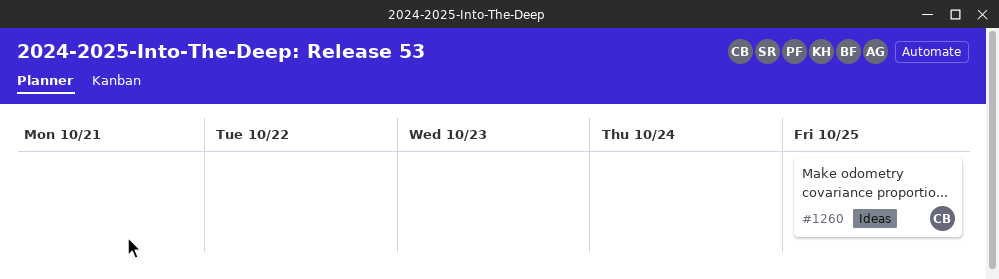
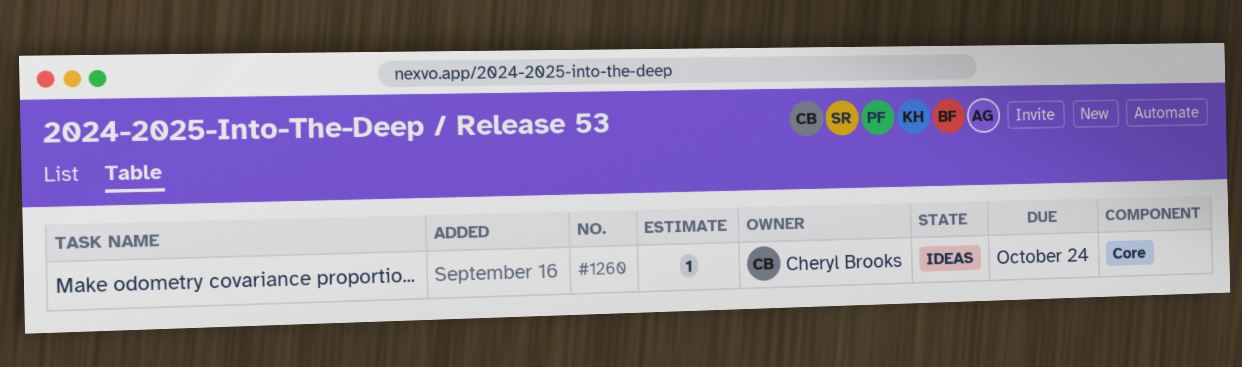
#1260, due: Oct 25 -> Oct 24

